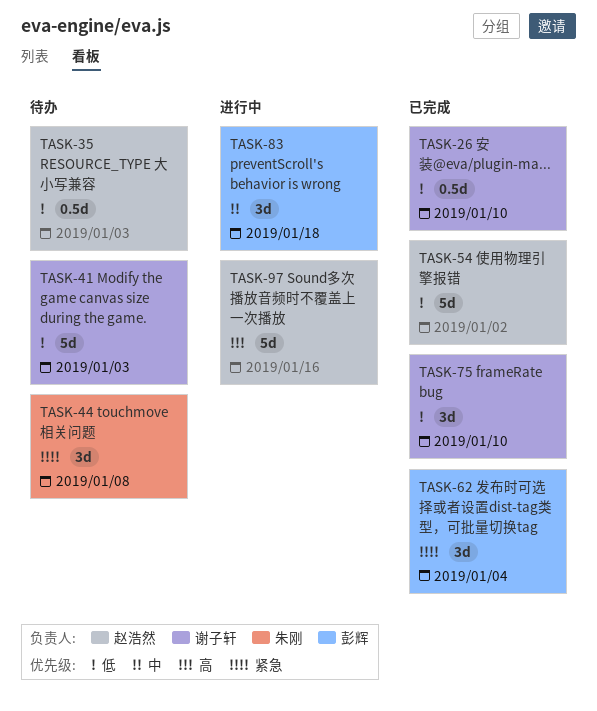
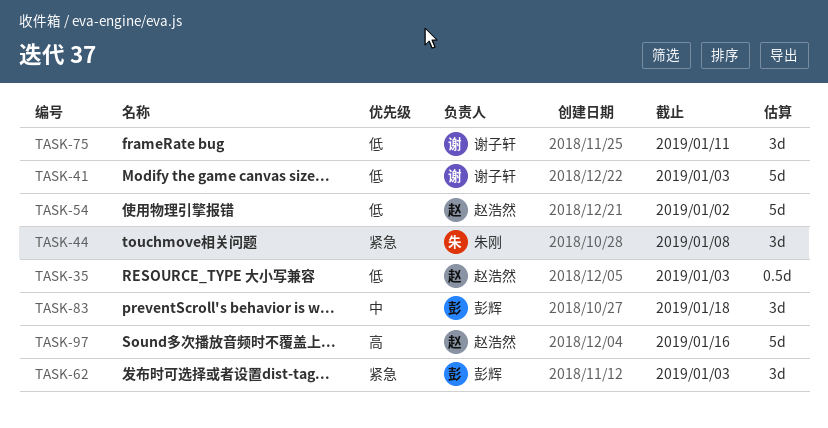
TASK-26: present -> none
TASK-62, due: Jan 4 -> Jan 3
TASK-75, due: Jan 10 -> Jan 11

